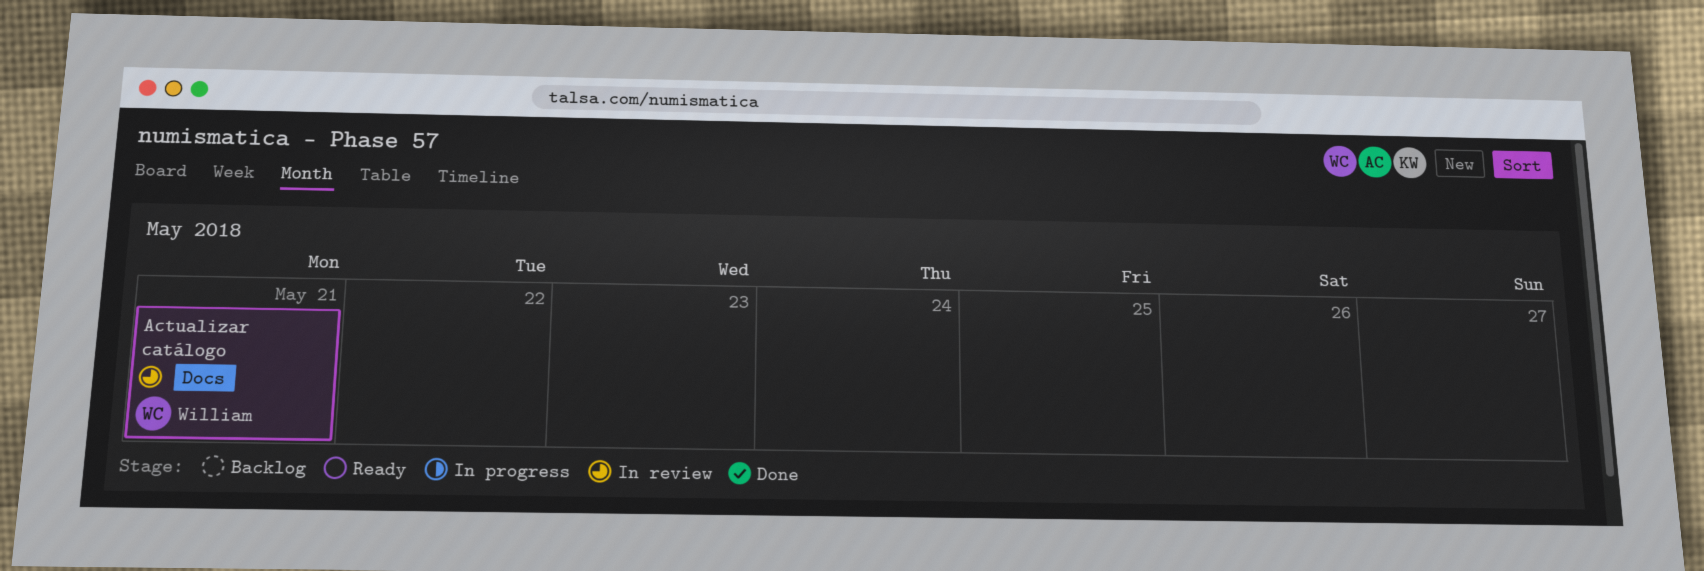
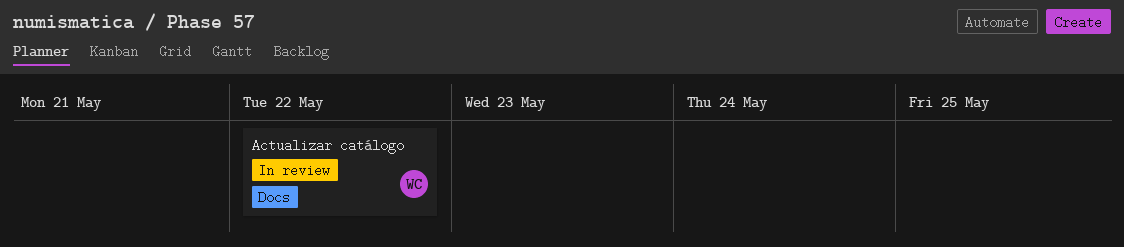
Actualizar catálogo, due: May 21 -> May 22

